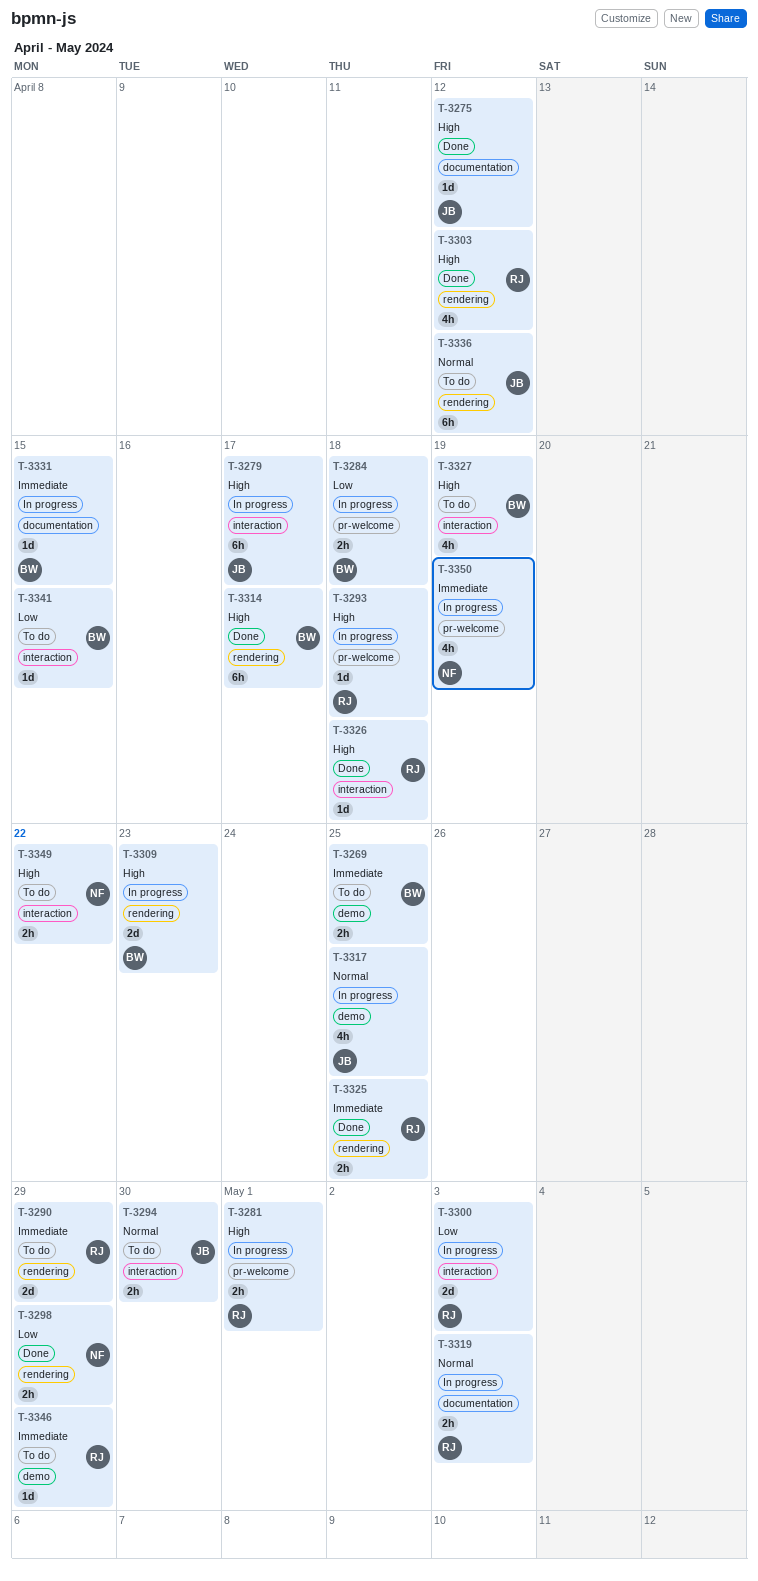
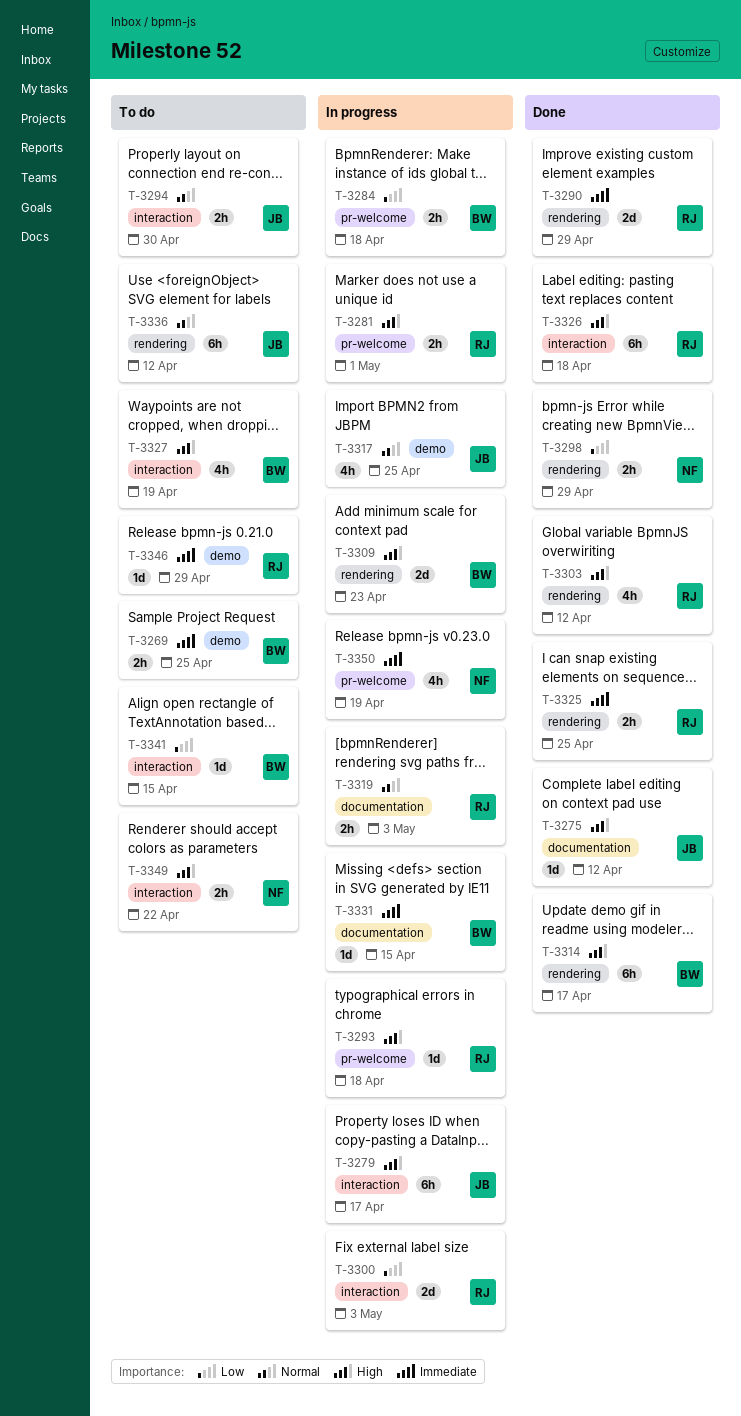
T-3290, status: To do -> Done
T-3326, estimate: 1d -> 6h

